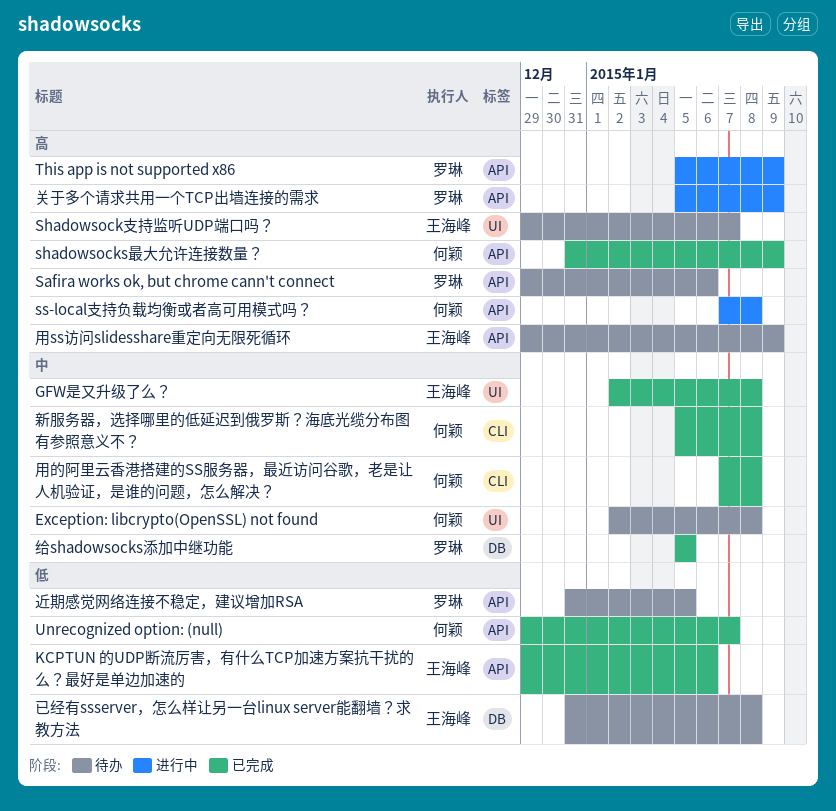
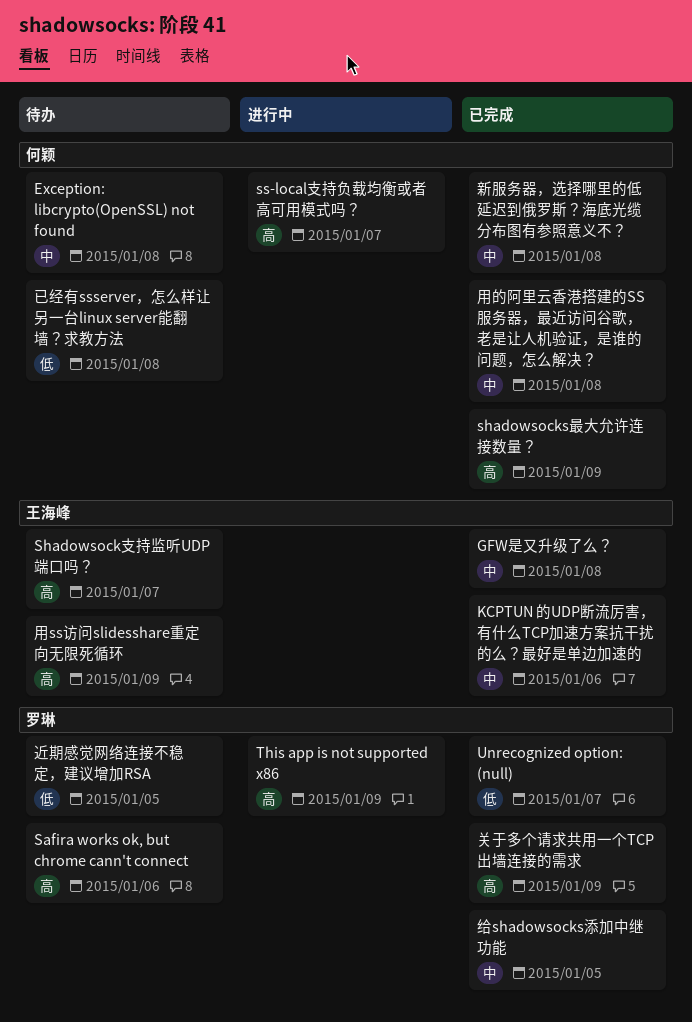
KCPTUN 的UDP断流厉害，有什么TCP加速方案抗干扰的么？最好是单边加速的, priority: 低 -> 中
ss-local支持负载均衡或者高可用模式吗？, due: Jan 8 -> Jan 7
Unrecognized option: (null), owner: 何颖 -> 罗琳
关于多个请求共用一个TCP出墙连接的需求, status: 进行中 -> 已完成
已经有ssserver，怎么样让另一台linux server能翻墙？求教方法, owner: 王海峰 -> 何颖

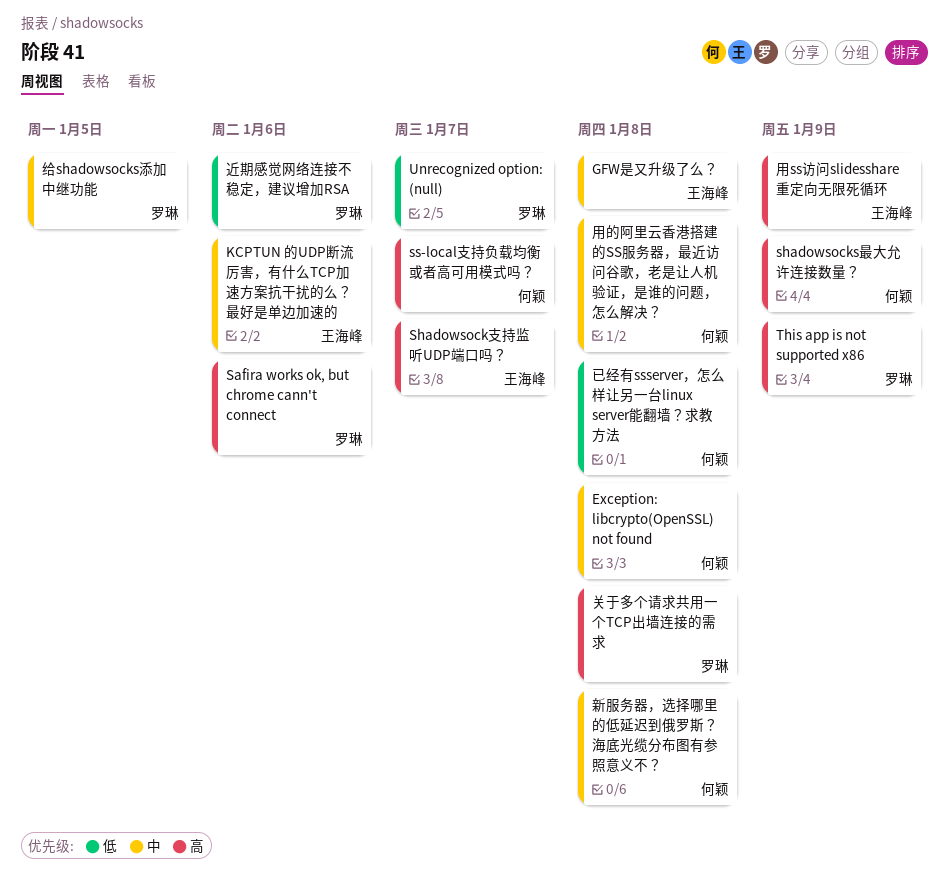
关于多个请求共用一个TCP出墙连接的需求, due: Jan 9 -> Jan 8
近期感觉网络连接不稳定，建议增加RSA, due: Jan 5 -> Jan 6

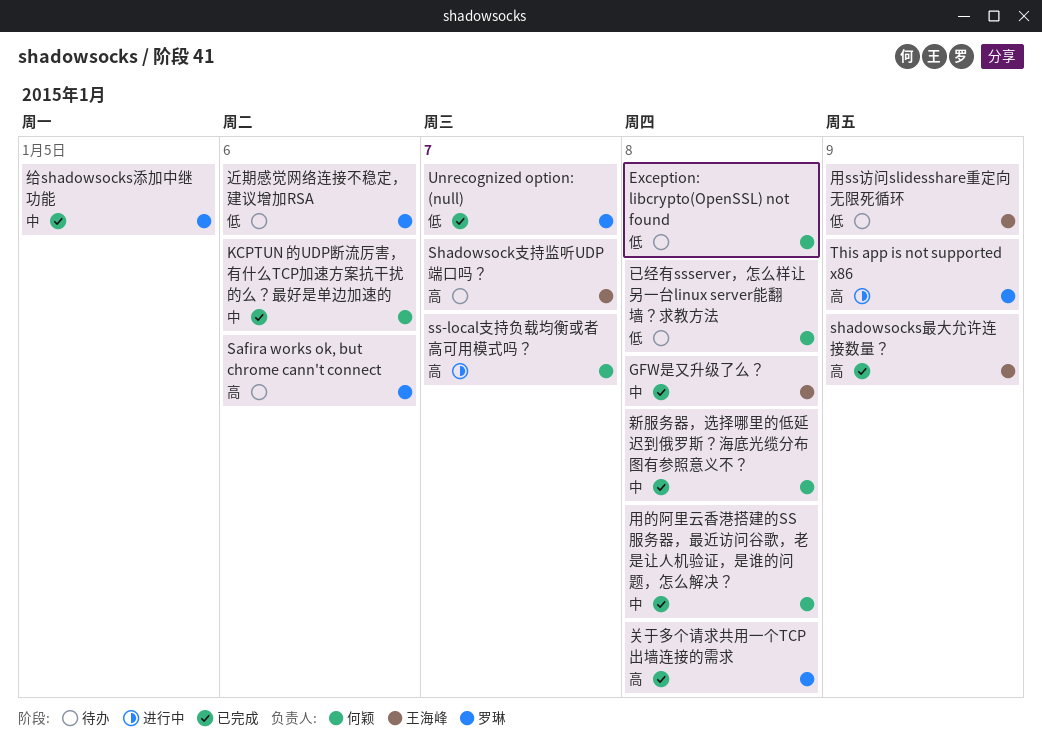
Exception: libcrypto(OpenSSL) not found, priority: 中 -> 低
KCPTUN 的UDP断流厉害，有什么TCP加速方案抗干扰的么？最好是单边加速的, owner: 王海峰 -> 何颖
shadowsocks最大允许连接数量？, owner: 何颖 -> 王海峰
用ss访问slidesshare重定向无限死循环, priority: 高 -> 低

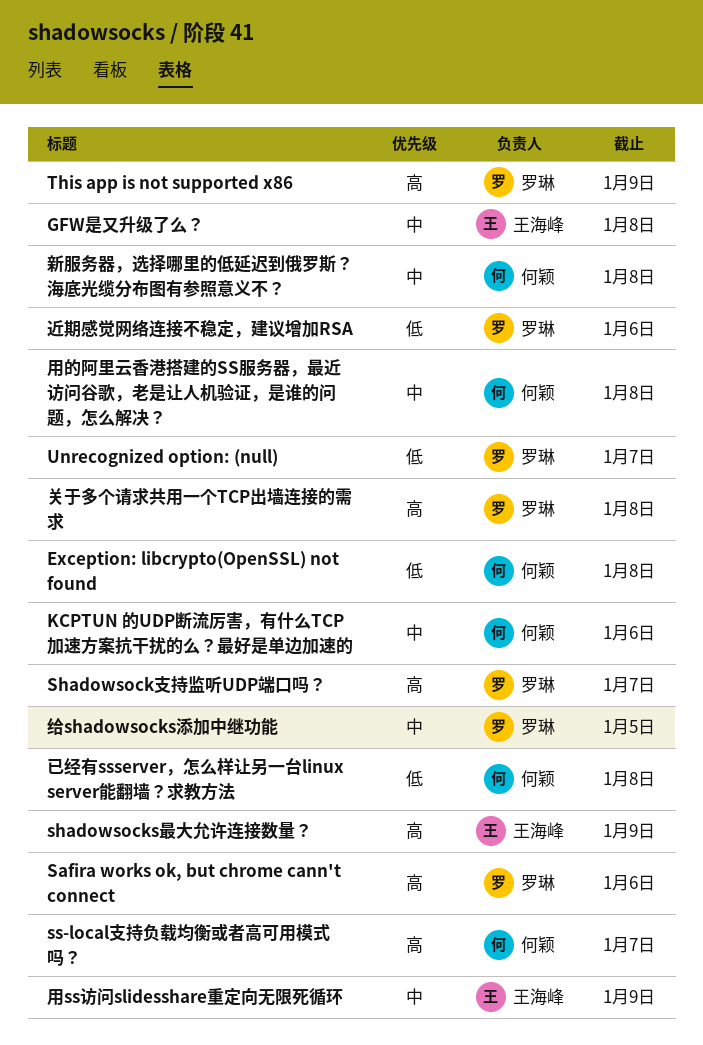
Shadowsock支持监听UDP端口吗？, owner: 王海峰 -> 罗琳
用ss访问slidesshare重定向无限死循环, priority: 低 -> 中

